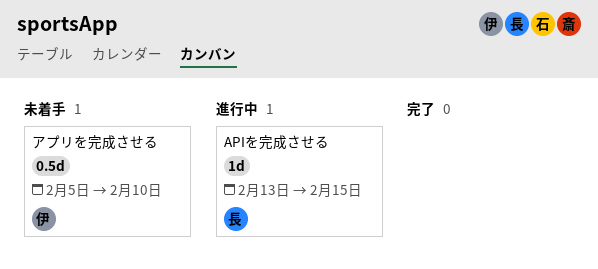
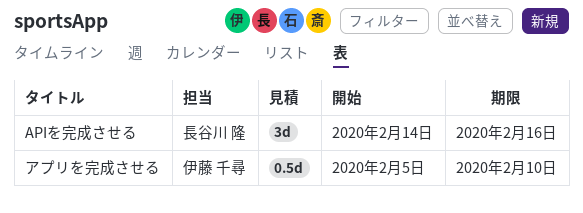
APIを完成させる, estimate: 1d -> 3d
APIを完成させる, start: Feb 13 -> Feb 14
APIを完成させる, due: Feb 15 -> Feb 16

